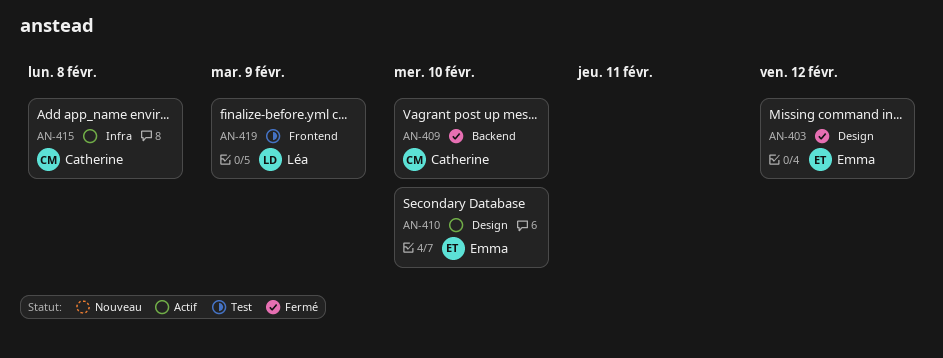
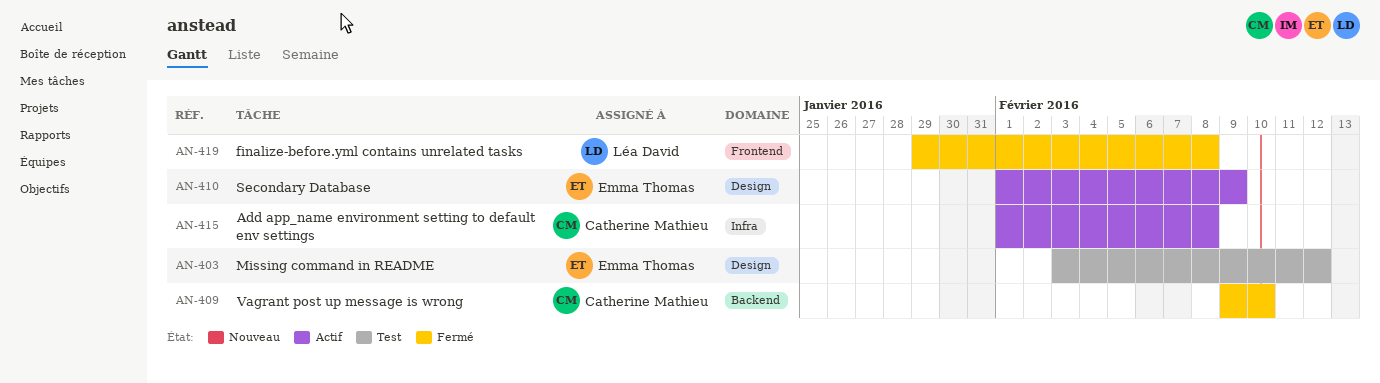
AN-403, status: Fermé -> Test
AN-410, due: Feb 10 -> Feb 9
AN-419, status: Test -> Fermé
AN-419, due: Feb 9 -> Feb 8

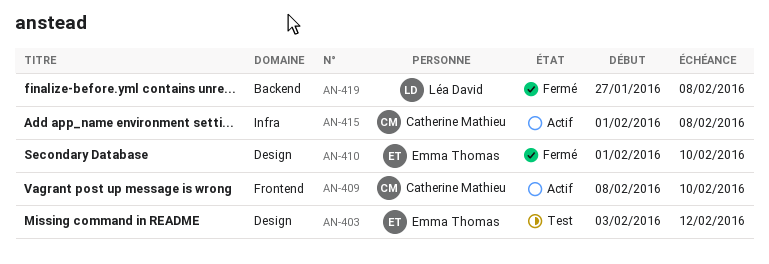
AN-409, status: Fermé -> Actif
AN-409, label: Backend -> Frontend
AN-409, start: Feb 9 -> Feb 8
AN-410, status: Actif -> Fermé
AN-410, due: Feb 9 -> Feb 10
AN-419, label: Frontend -> Backend
AN-419, start: Jan 29 -> Jan 27

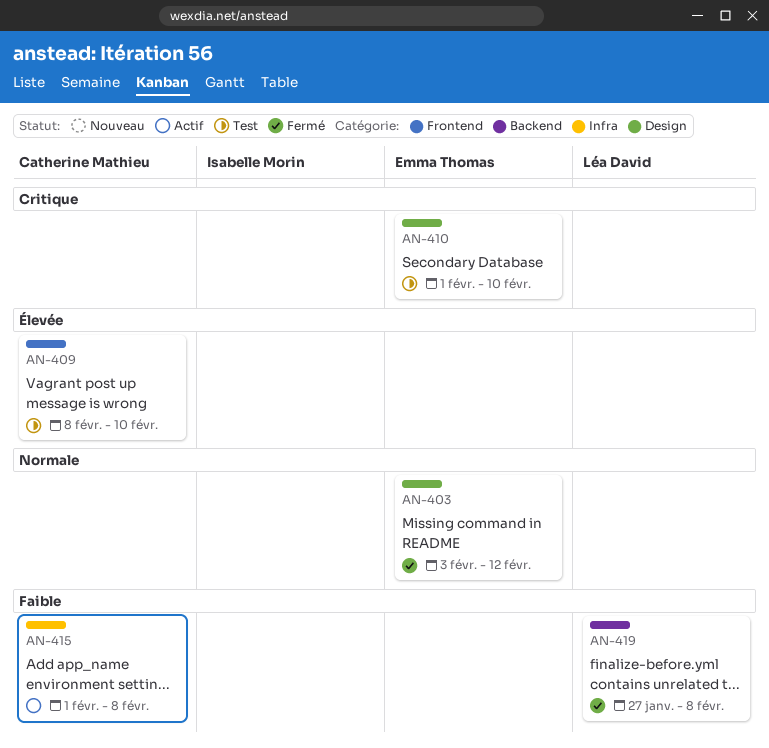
AN-403, status: Test -> Fermé
AN-409, status: Actif -> Test
AN-410, status: Fermé -> Test

